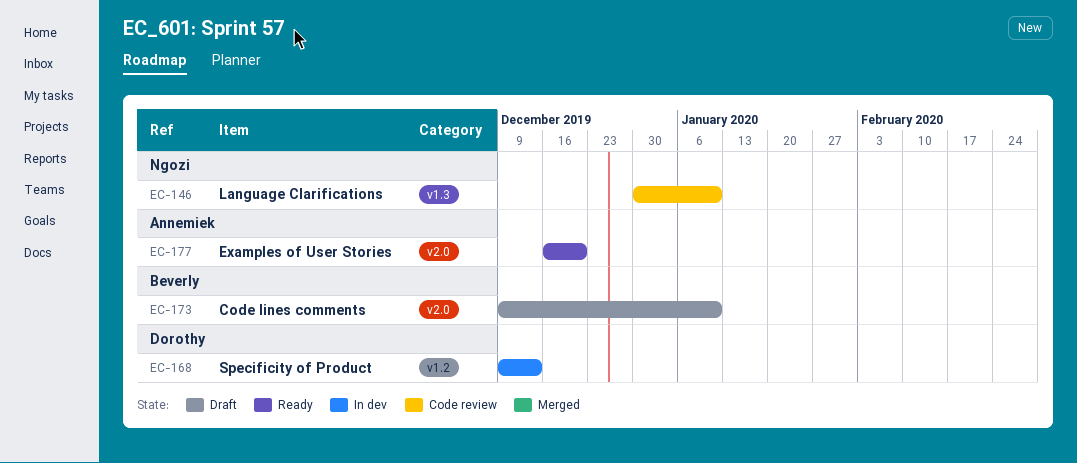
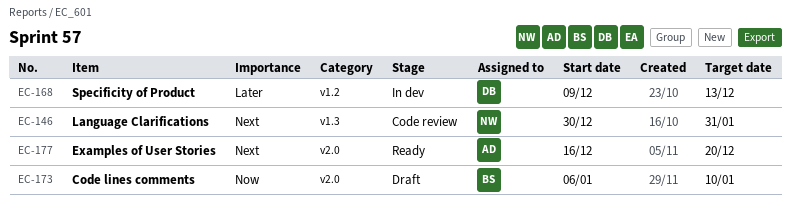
EC-146, due: Jan 10 -> Jan 31
EC-173, start: Dec 9 -> Jan 6

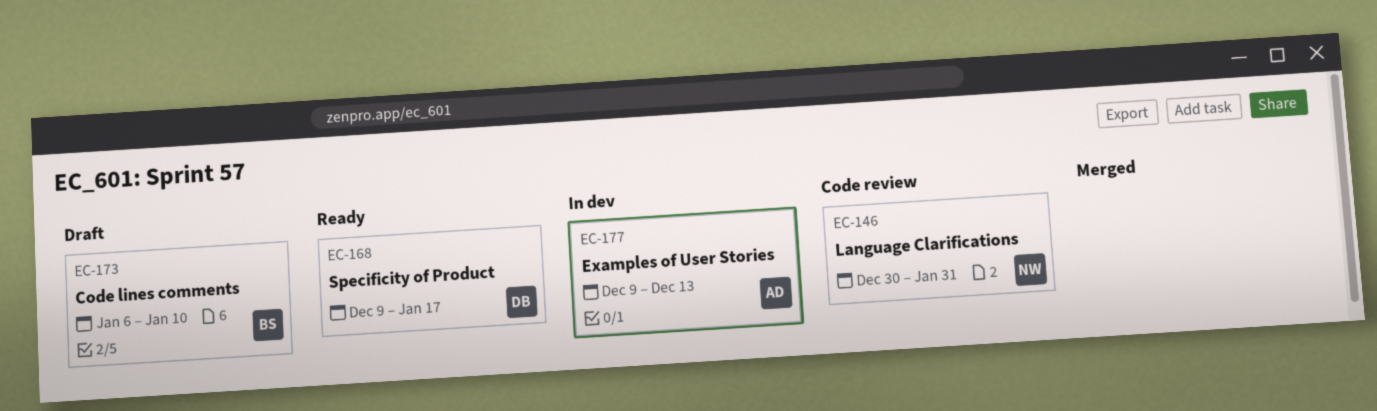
EC-168, status: In dev -> Ready
EC-168, due: Dec 13 -> Jan 17
EC-177, status: Ready -> In dev
EC-177, start: Dec 16 -> Dec 9
EC-177, due: Dec 20 -> Dec 13

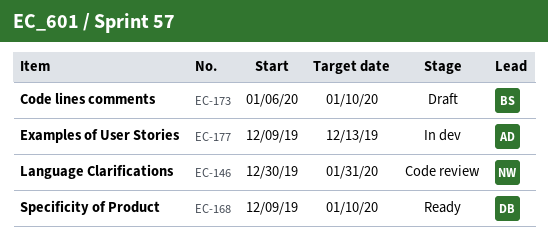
EC-168, due: Jan 17 -> Jan 10

